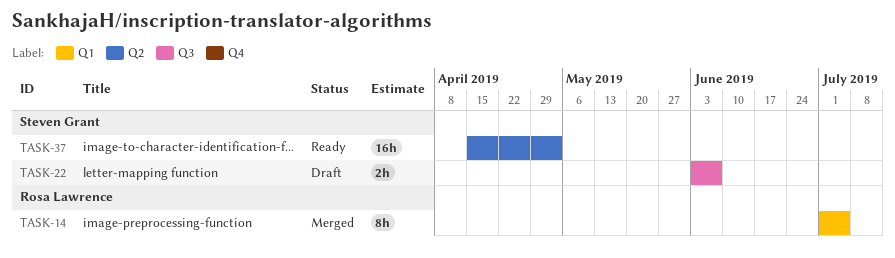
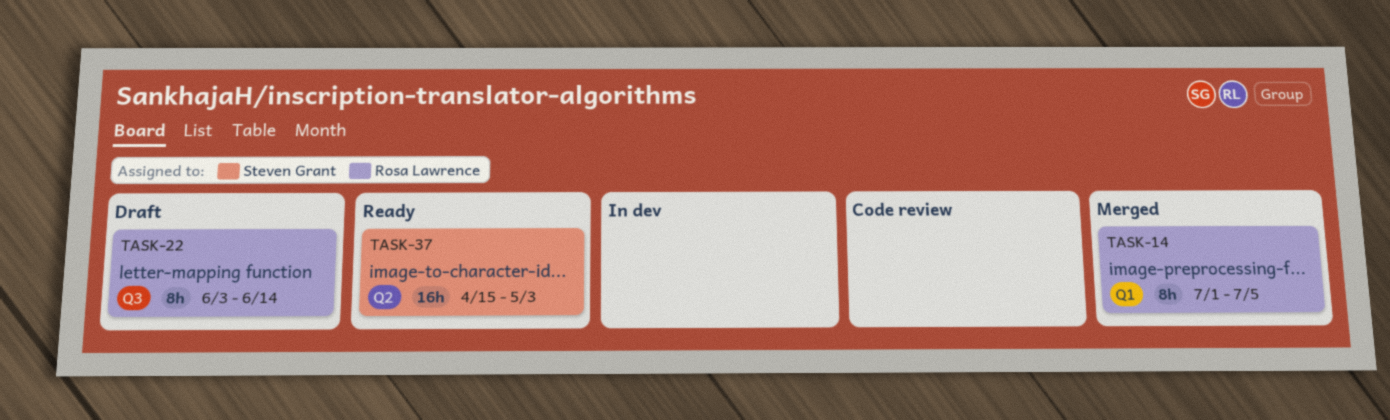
TASK-22, owner: Steven Grant -> Rosa Lawrence
TASK-22, estimate: 2h -> 8h
TASK-22, due: Jun 7 -> Jun 14

